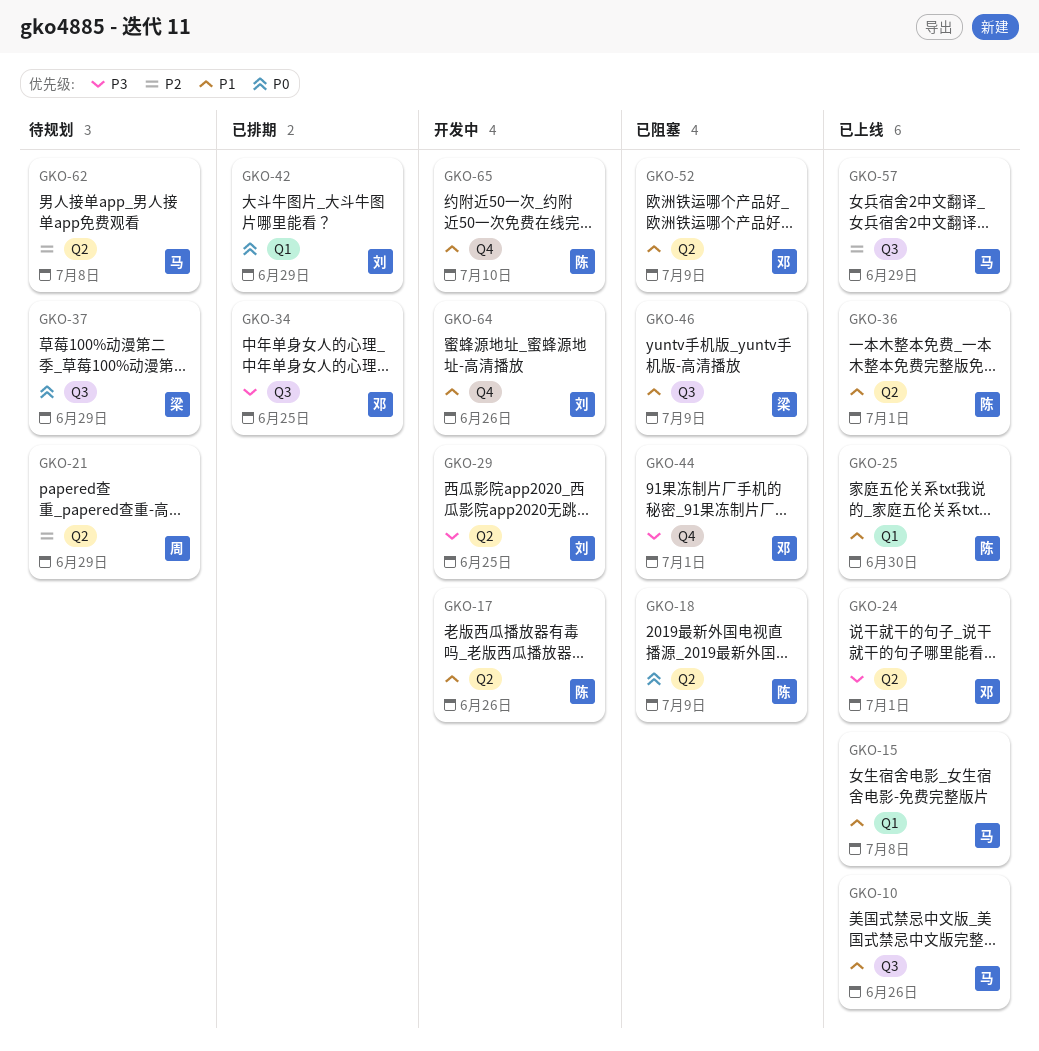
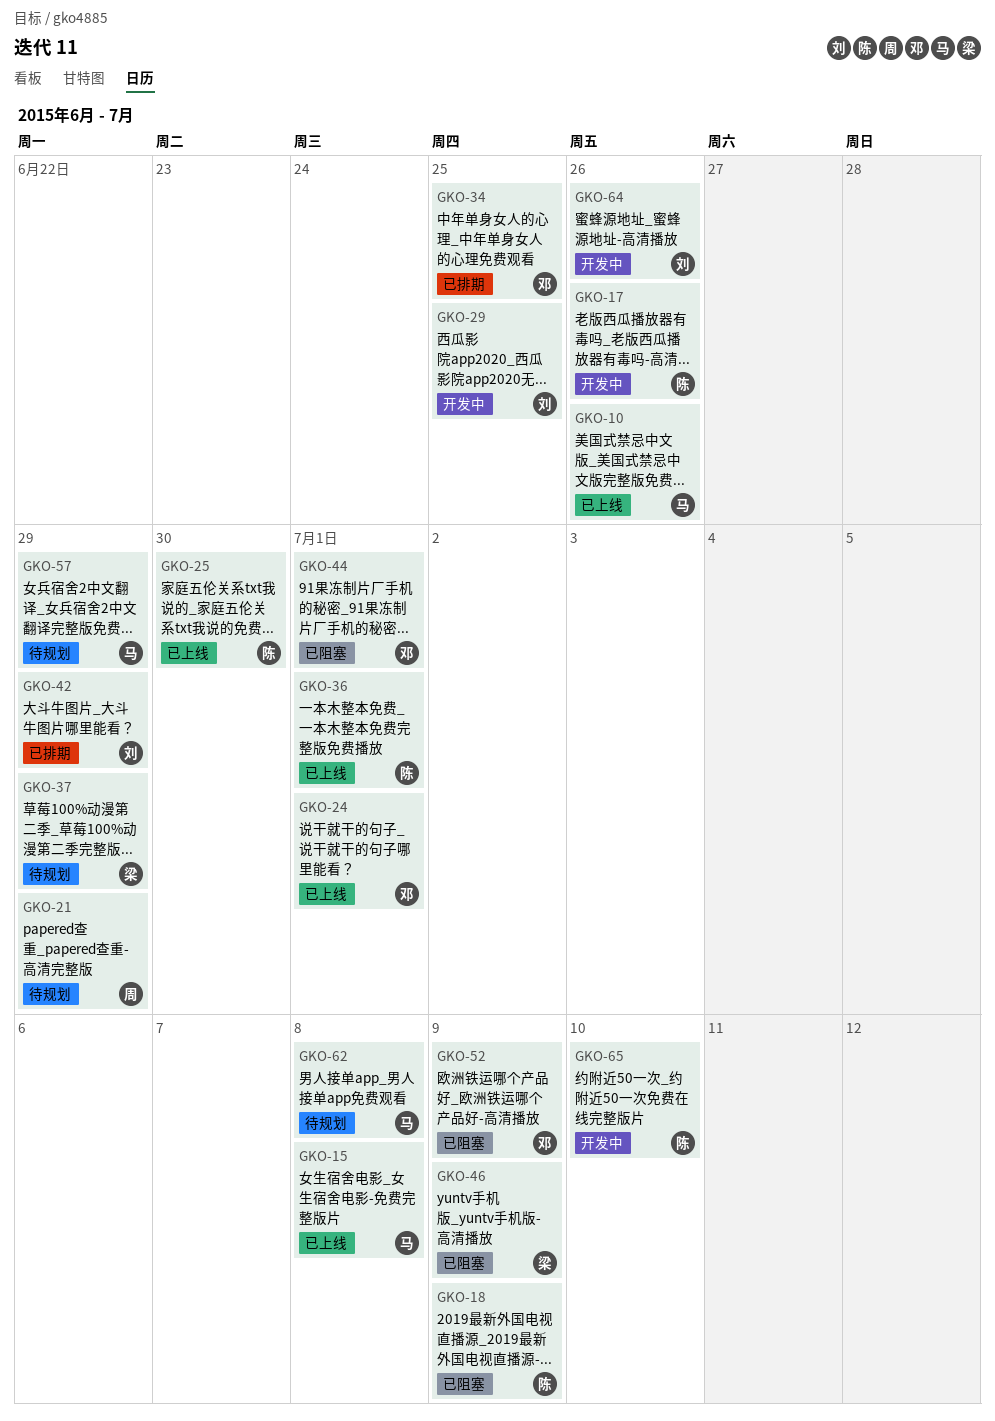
GKO-57, status: 已上线 -> 待规划

